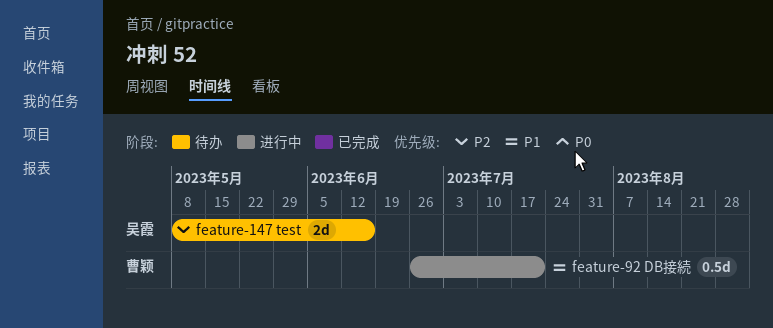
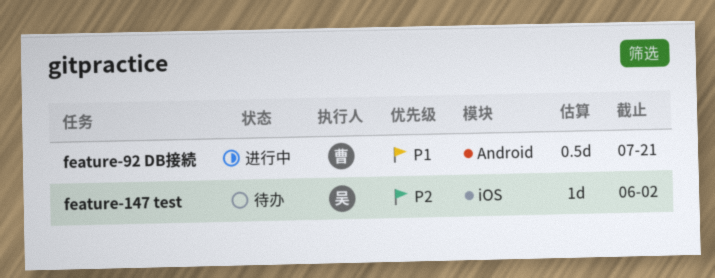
feature-147 test, estimate: 2d -> 1d
feature-147 test, due: Jun 16 -> Jun 2

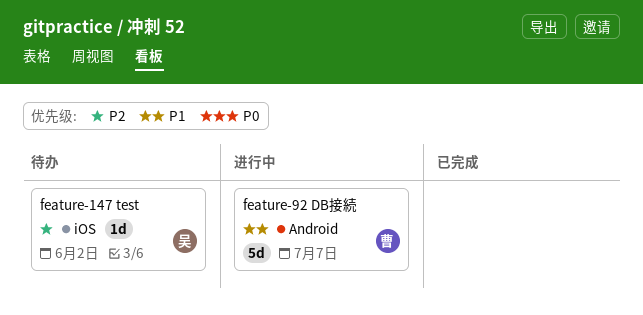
feature-92 DB接続, estimate: 0.5d -> 5d
feature-92 DB接続, due: Jul 21 -> Jul 7

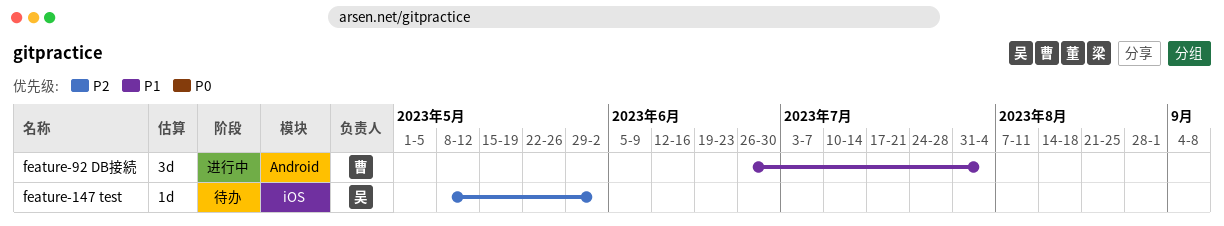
feature-92 DB接続, estimate: 5d -> 3d
feature-92 DB接続, due: Jul 7 -> Aug 4

